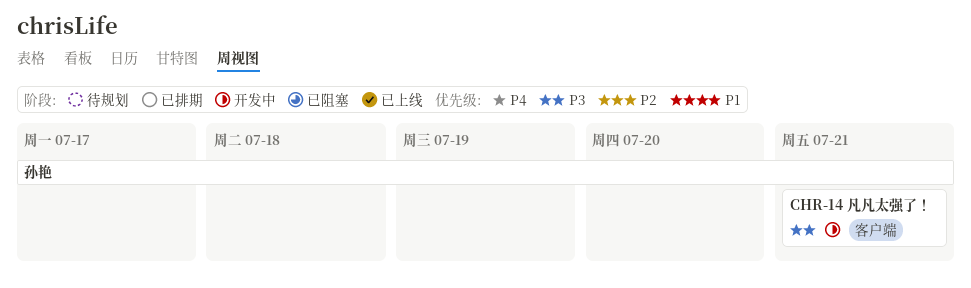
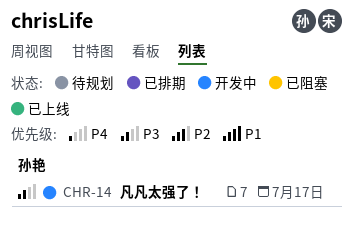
CHR-14, due: Jul 21 -> Jul 17

